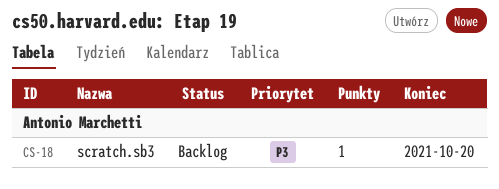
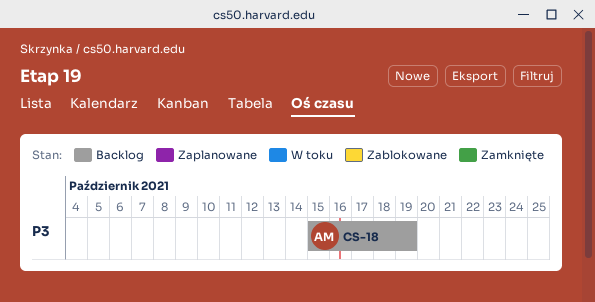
CS-18, due: Oct 20 -> Oct 19

